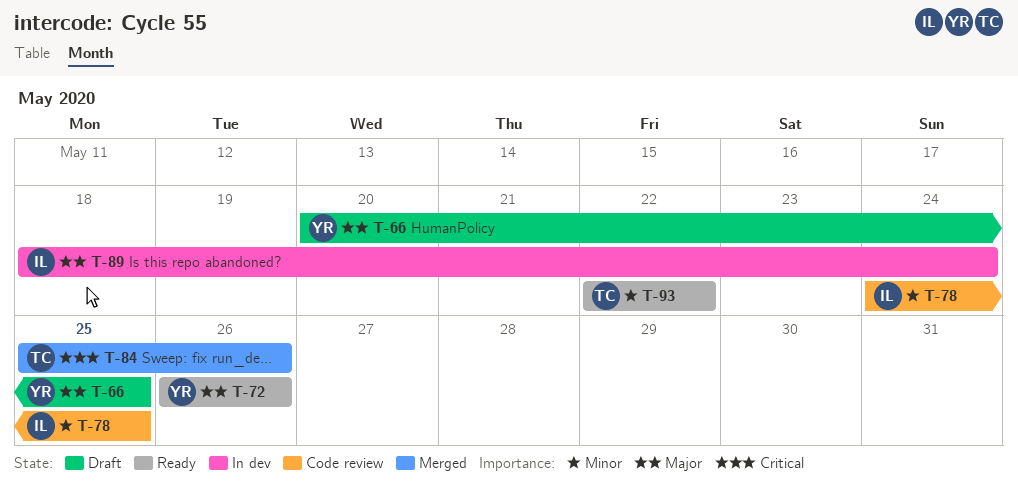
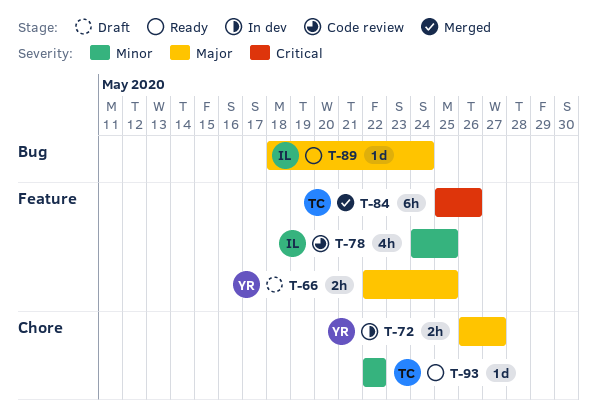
T-66, start: May 20 -> May 22
T-72, status: Ready -> In dev
T-72, due: May 26 -> May 27
T-89, status: In dev -> Ready

